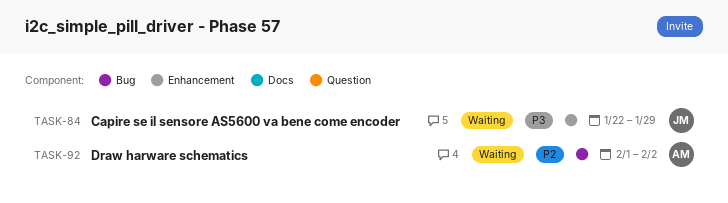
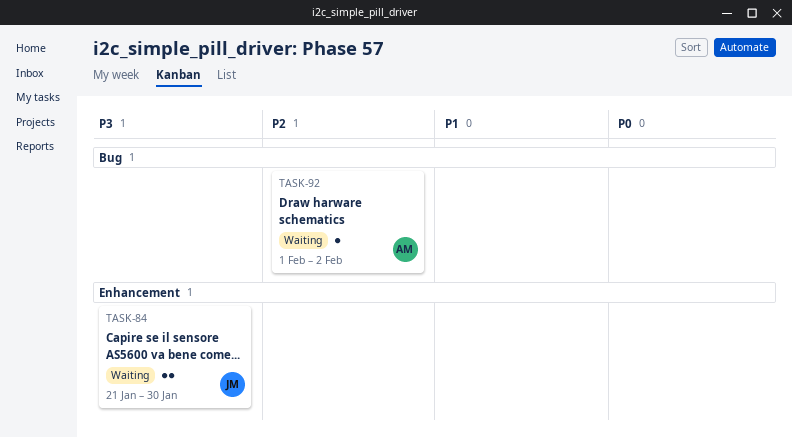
TASK-84, start: Jan 22 -> Jan 21
TASK-84, due: Jan 29 -> Jan 30

